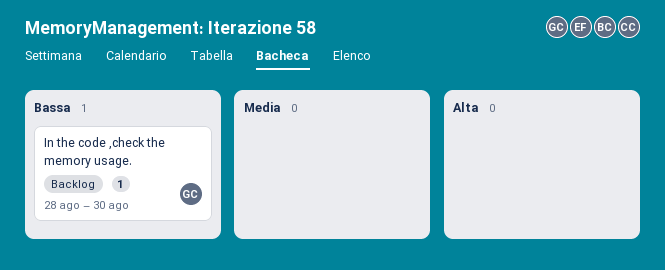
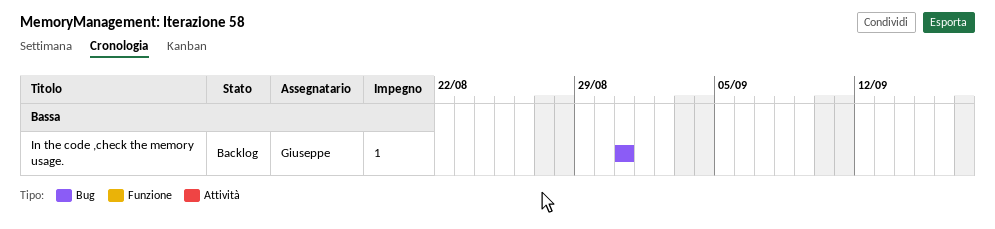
In the code ,check the memory usage., start: Aug 28 -> Aug 31
In the code ,check the memory usage., due: Aug 30 -> Aug 31

